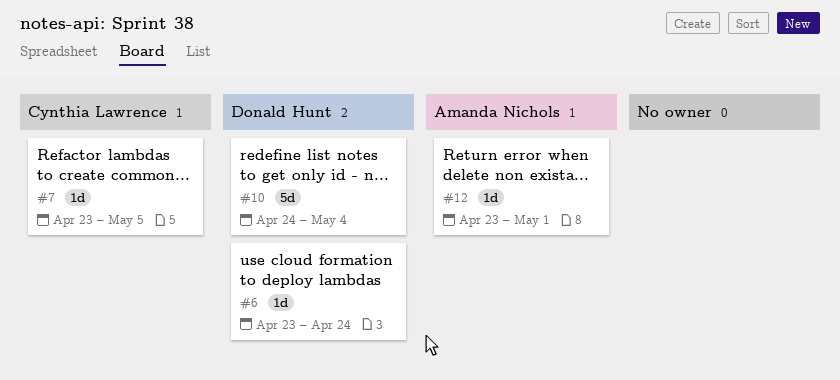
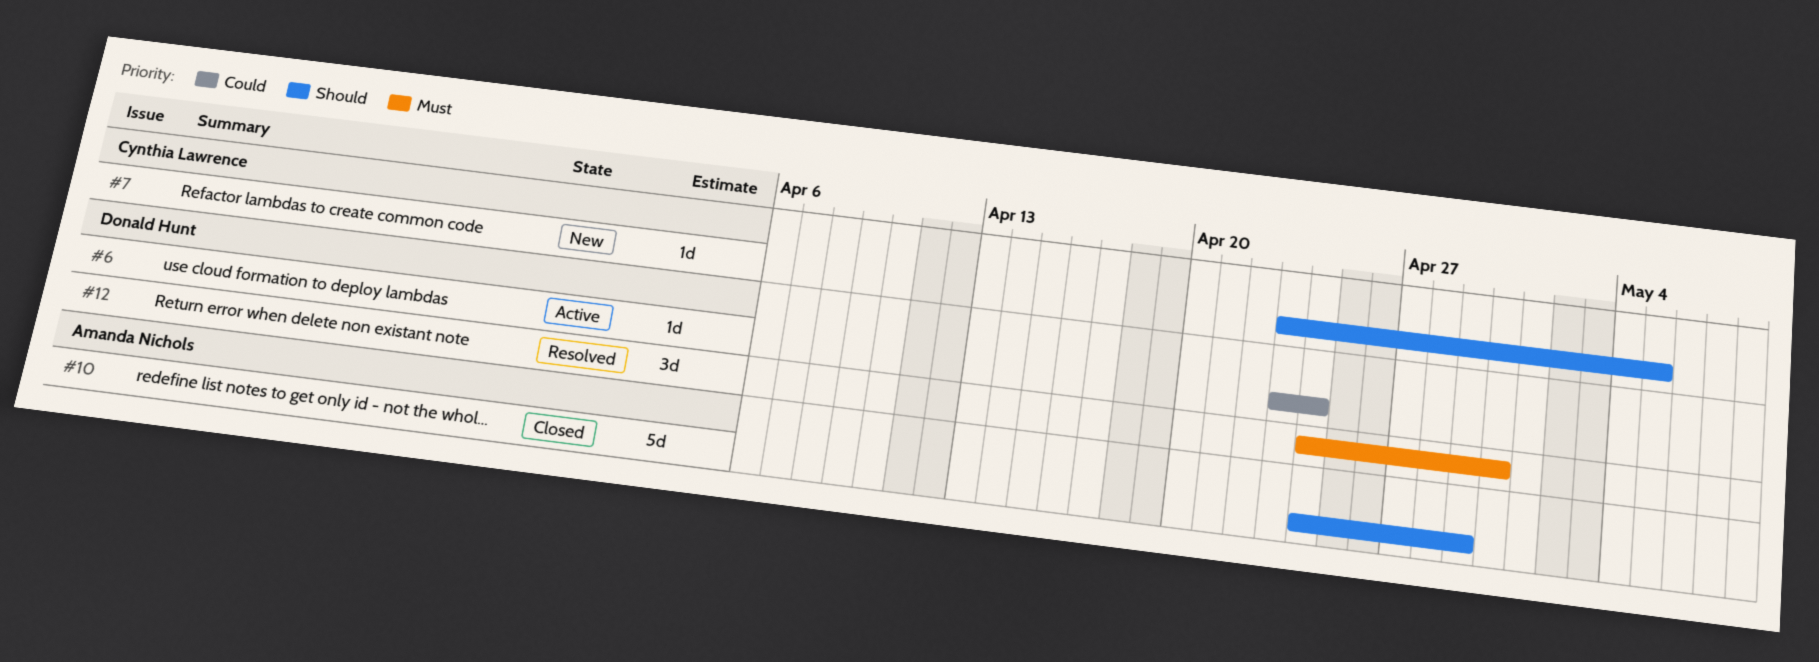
#10, owner: Donald Hunt -> Amanda Nichols
#10, due: May 4 -> Apr 29
#12, owner: Amanda Nichols -> Donald Hunt
#12, estimate: 1d -> 3d
#12, start: Apr 23 -> Apr 24
#12, due: May 1 -> Apr 30

